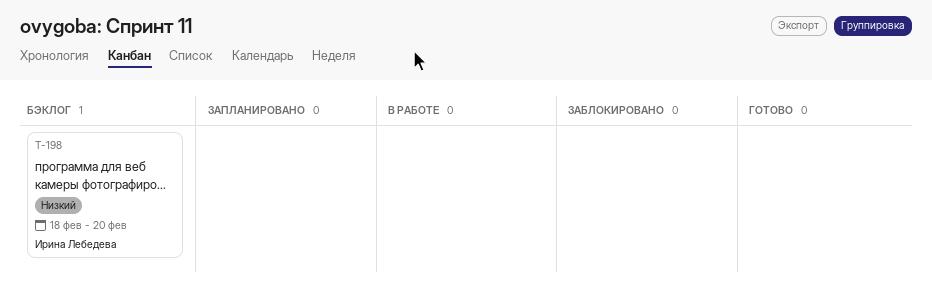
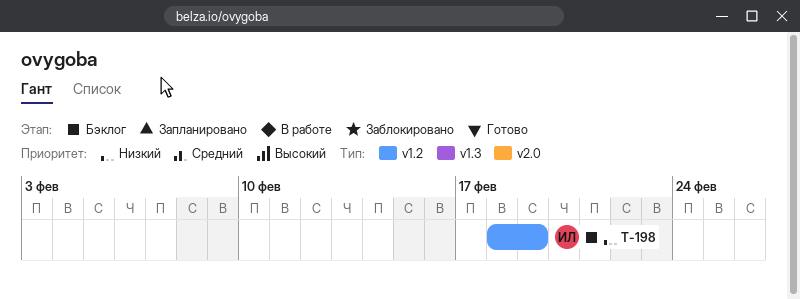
T-198, due: Feb 20 -> Feb 19

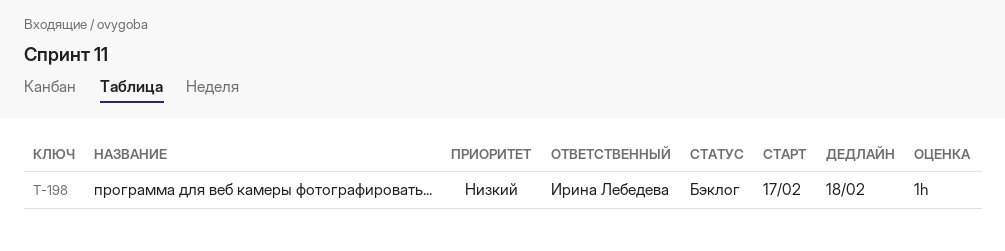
T-198, start: Feb 18 -> Feb 17
T-198, due: Feb 19 -> Feb 18

